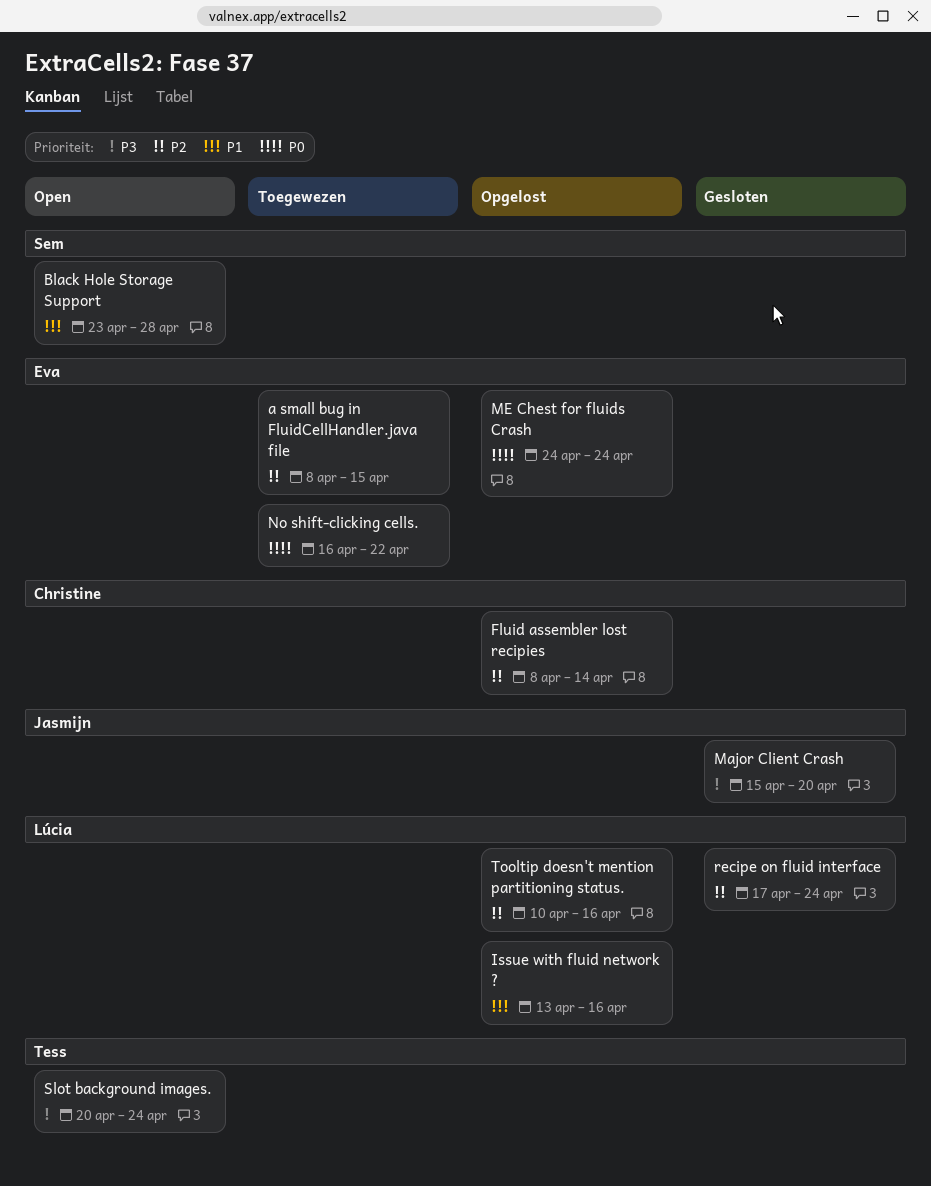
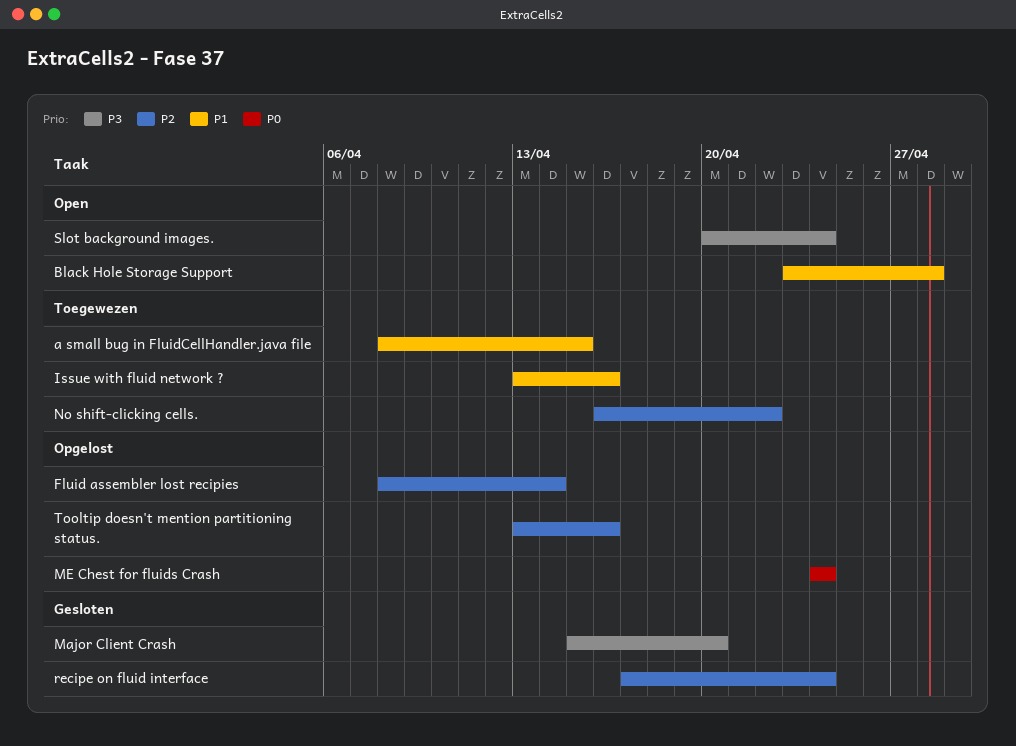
a small bug in FluidCellHandler.java file, priority: P2 -> P1
Issue with fluid network ?, status: Opgelost -> Toegewezen
No shift-clicking cells., priority: P0 -> P2
Tooltip doesn't mention partitioning status., start: Apr 10 -> Apr 13

